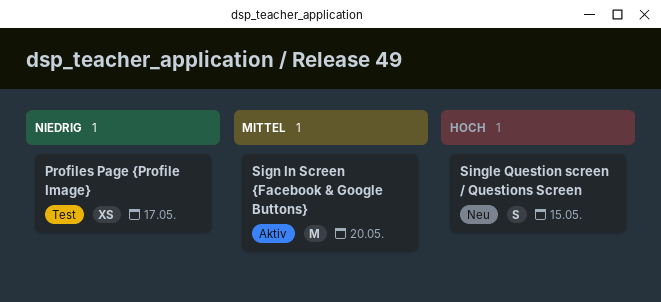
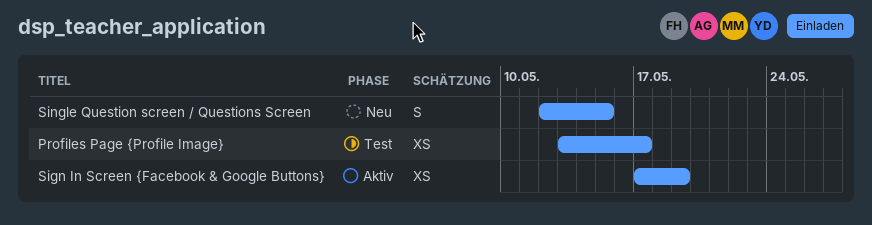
Sign In Screen {Facebook & Google Buttons}, estimate: M -> XS
Sign In Screen {Facebook & Google Buttons}, due: May 20 -> May 19

